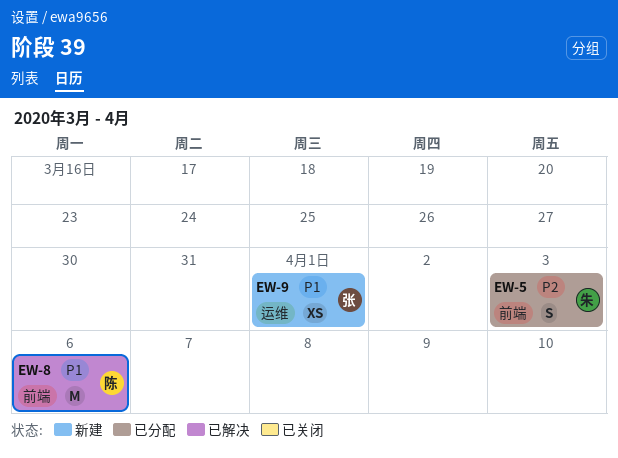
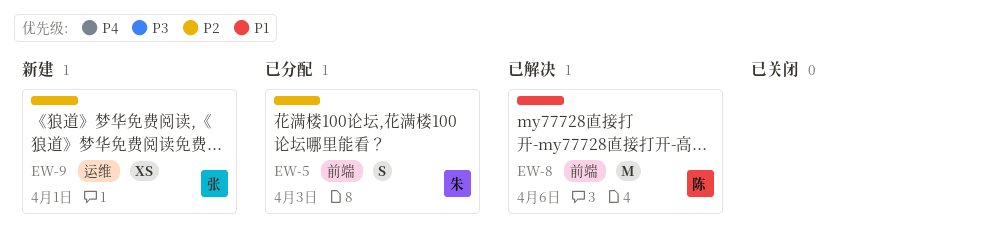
EW-9, priority: P1 -> P2

